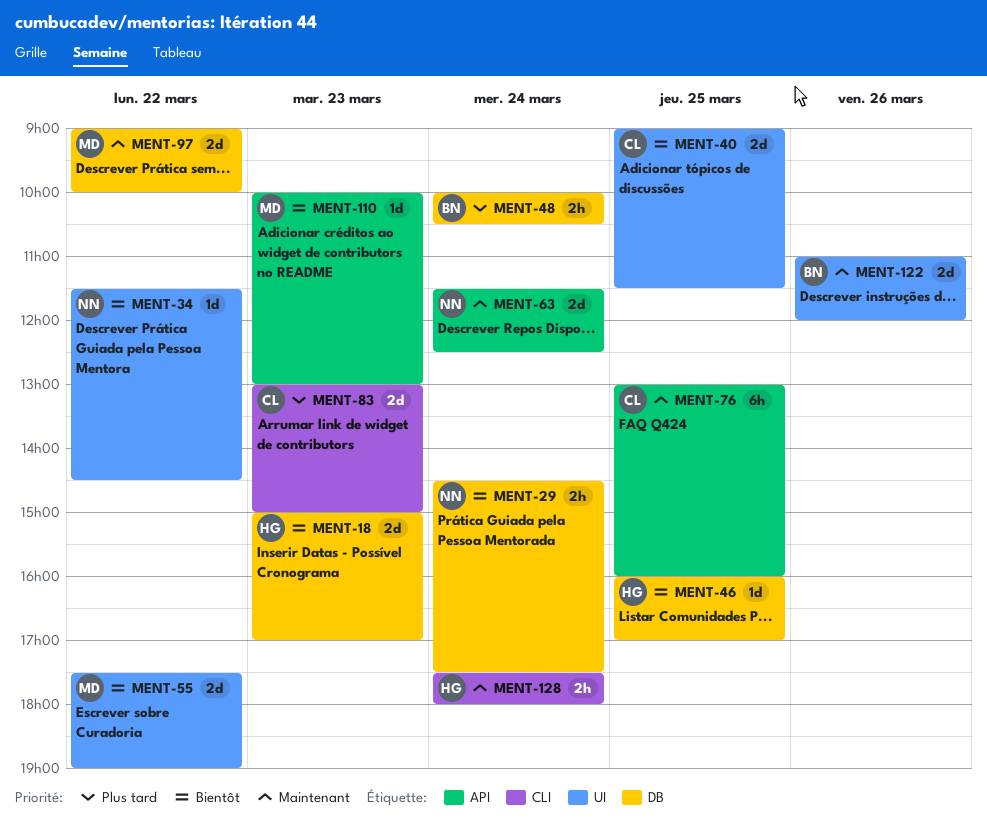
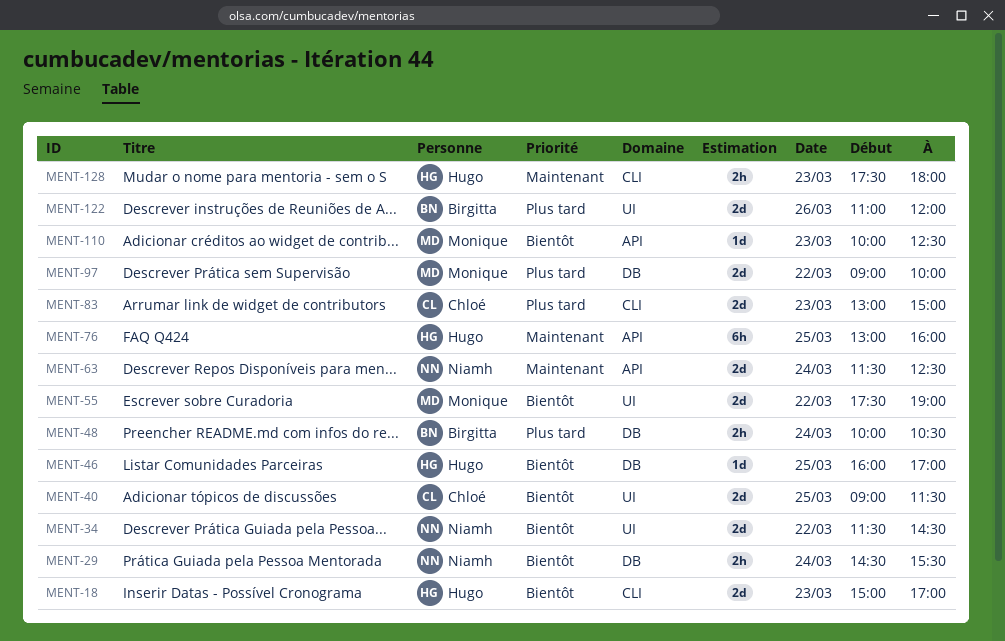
MENT-18, label: DB -> CLI
MENT-29, ends: 17:30 -> 15:30
MENT-34, estimate: 1d -> 2d
MENT-76, owner: Chloé -> Hugo
MENT-97, priority: Maintenant -> Plus tard
MENT-110, ends: 13:00 -> 12:30
MENT-122, priority: Maintenant -> Plus tard
MENT-128, day: Mar 24 -> Mar 23

